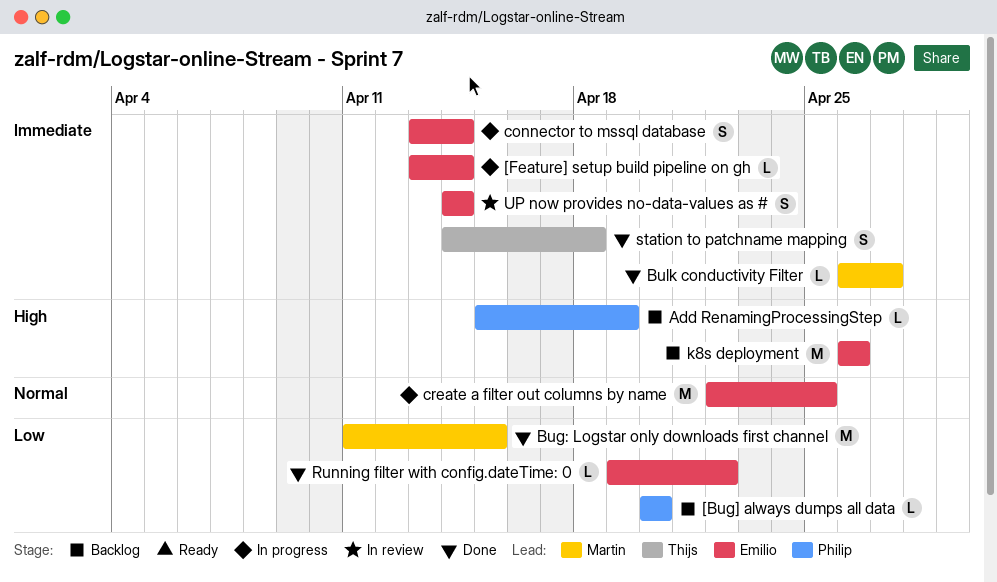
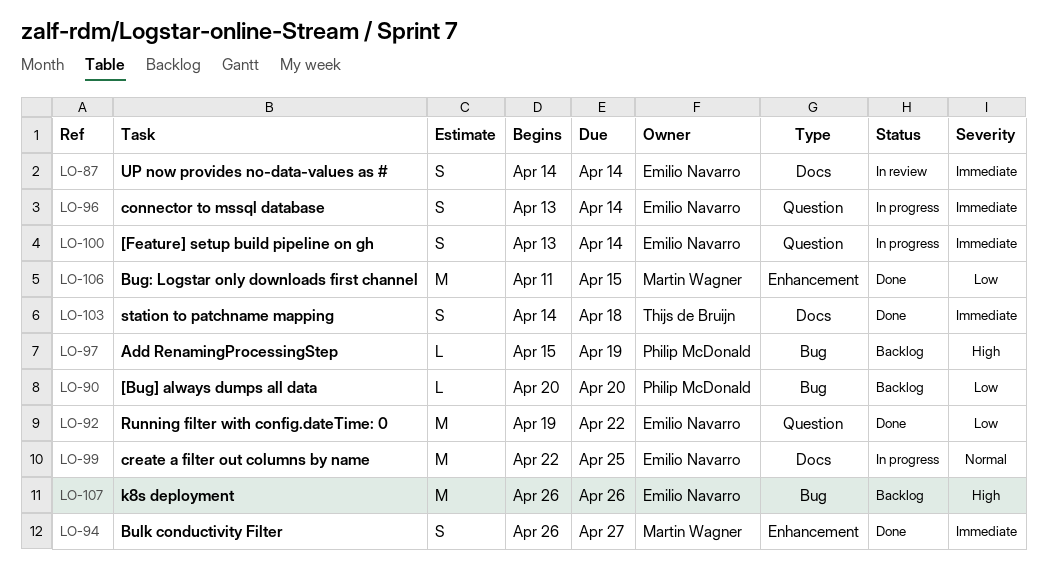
[Feature] setup build pipeline on gh, estimate: L -> S
Bulk conductivity Filter, estimate: L -> S
Running filter with config.dateTime: 0, estimate: L -> M

